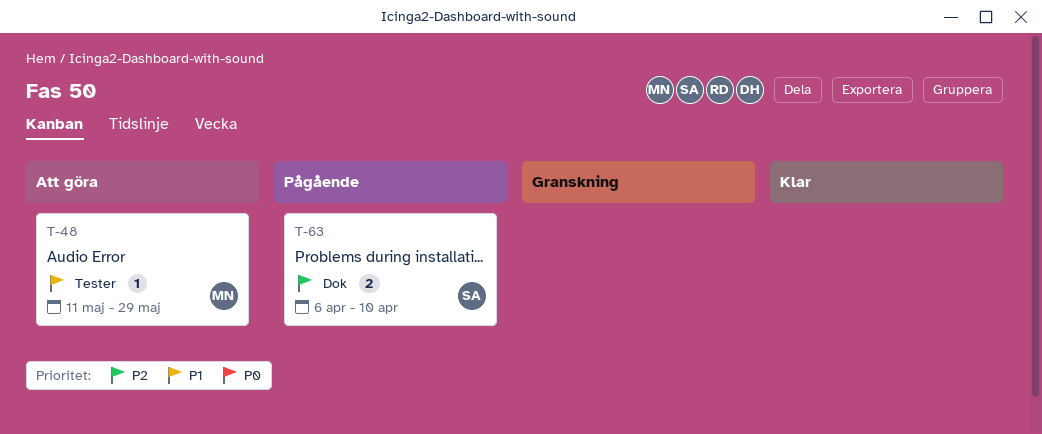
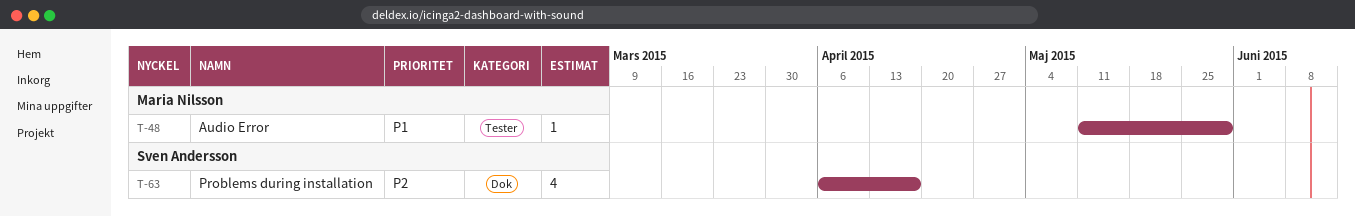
T-63, estimate: 2 -> 4
T-63, due: Apr 10 -> Apr 17

